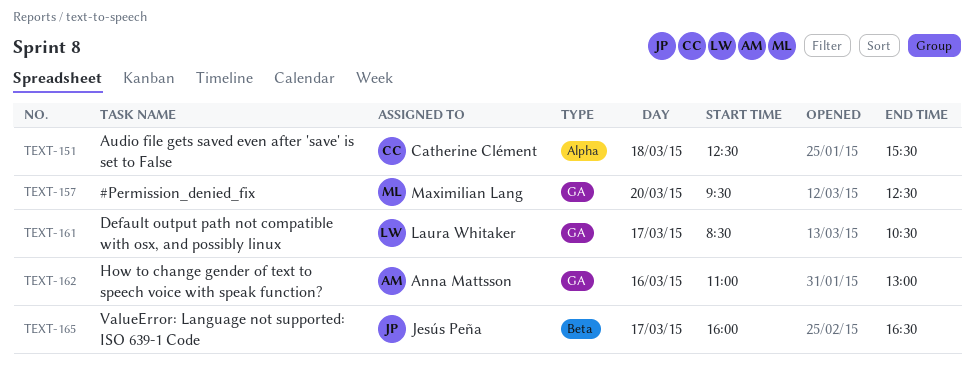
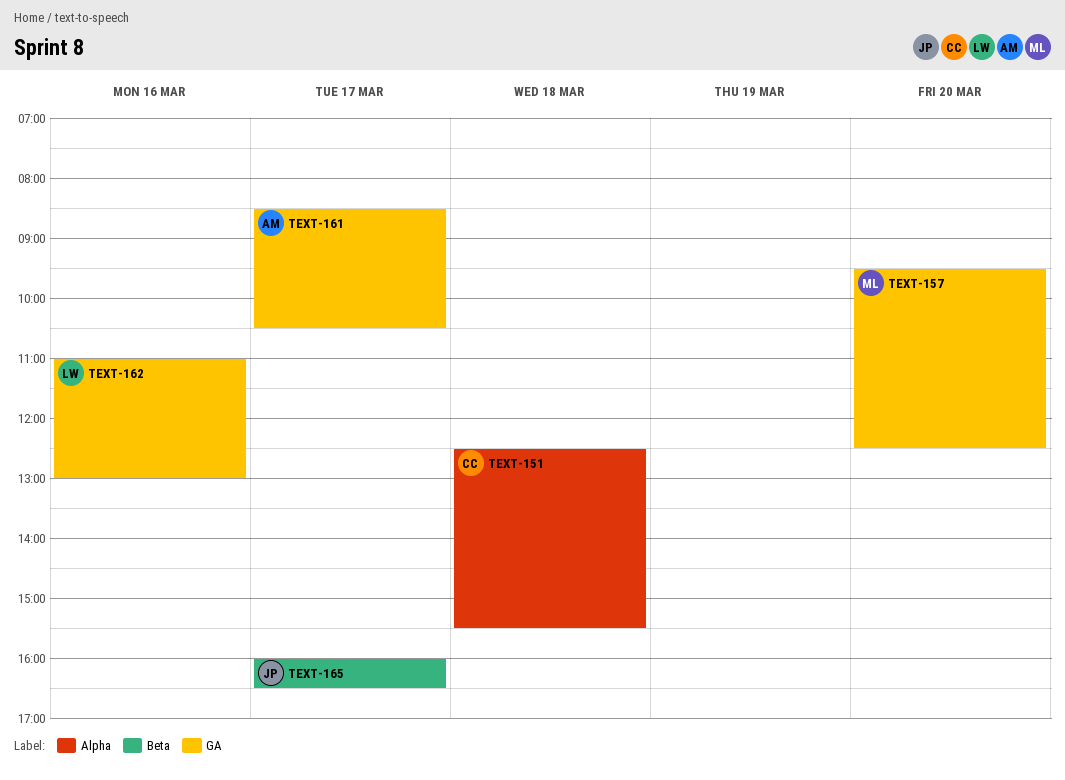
TEXT-161, owner: Laura Whitaker -> Anna Mattsson
TEXT-162, owner: Anna Mattsson -> Laura Whitaker

